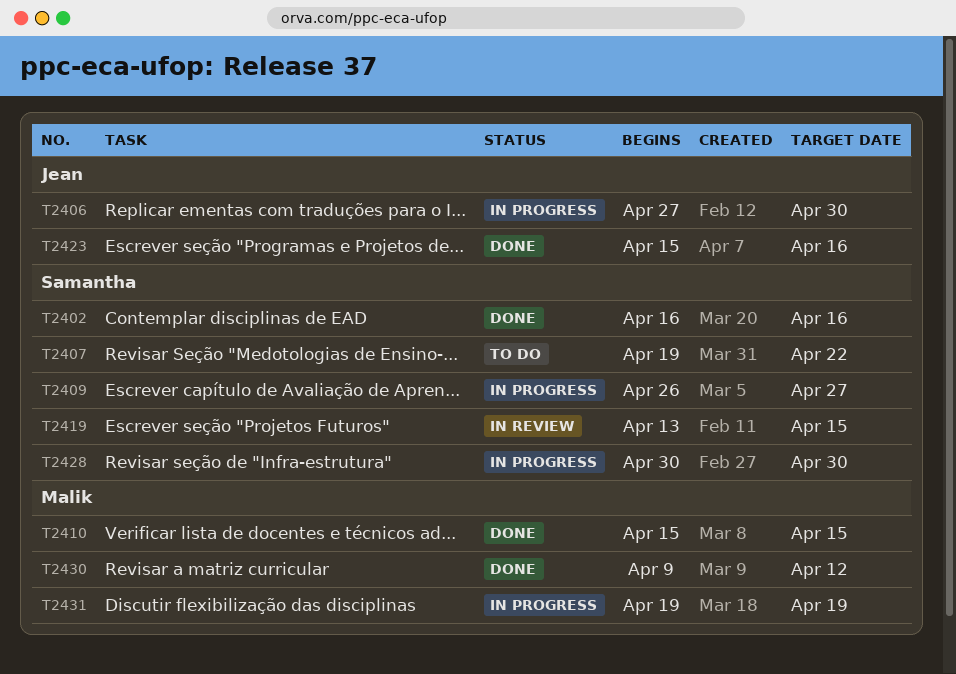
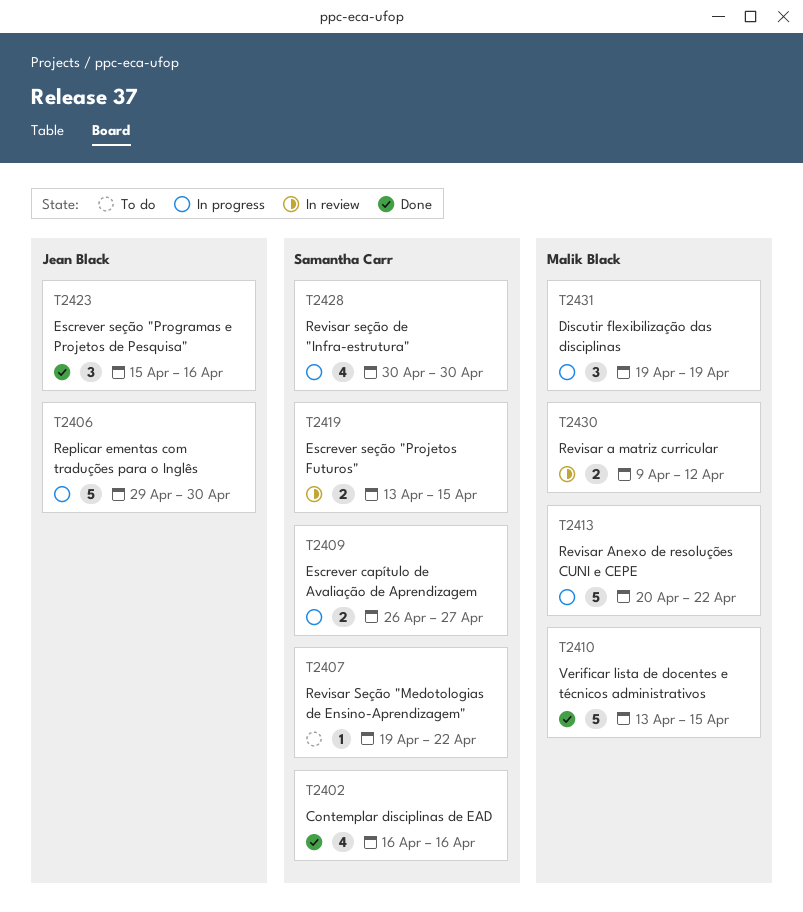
T2406, start: Apr 27 -> Apr 29
T2410, start: Apr 15 -> Apr 13
T2413: none -> present
T2430, status: Done -> In review

